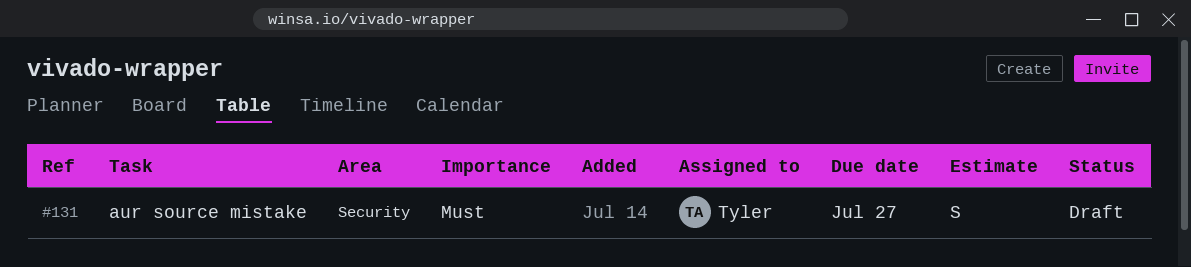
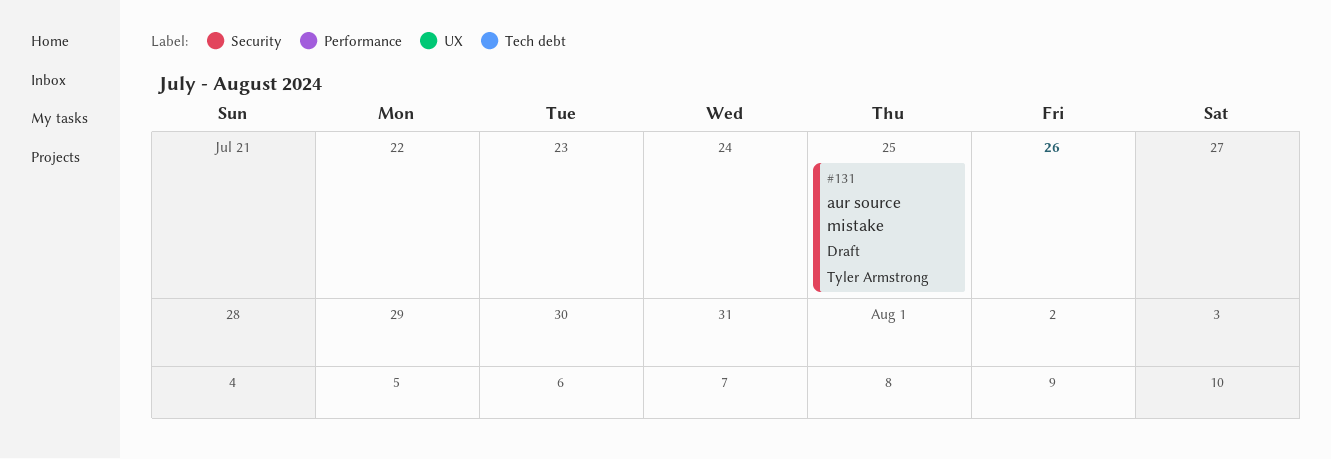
#131, due: Jul 27 -> Jul 25

